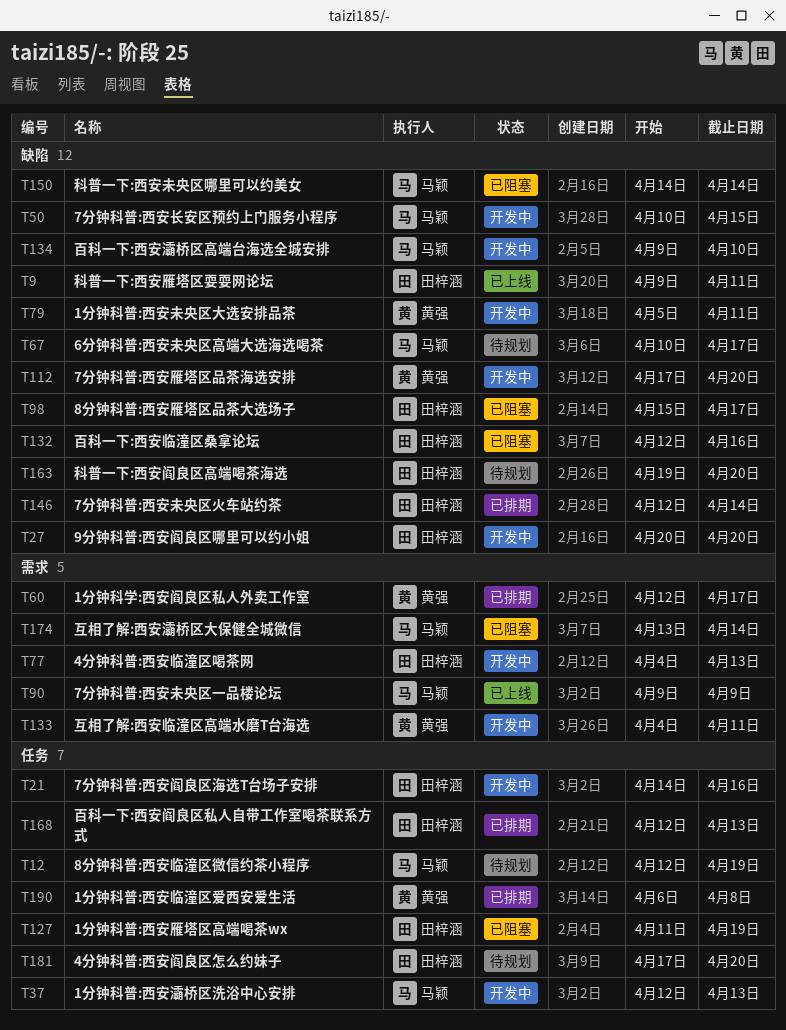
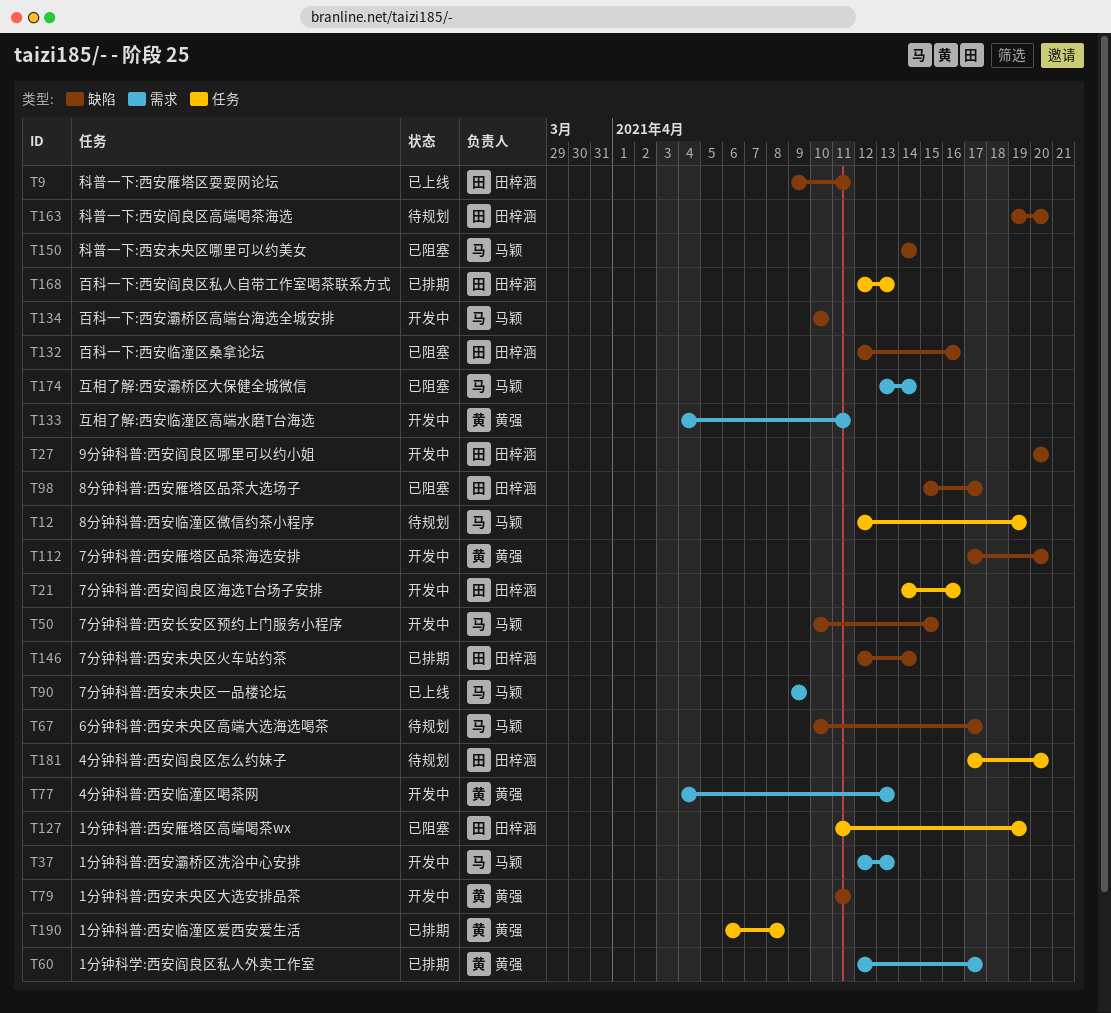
T37, label: 任务 -> 需求
T77, owner: 田梓涵 -> 黄强
T79, start: Apr 5 -> Apr 11
T134, start: Apr 9 -> Apr 10

